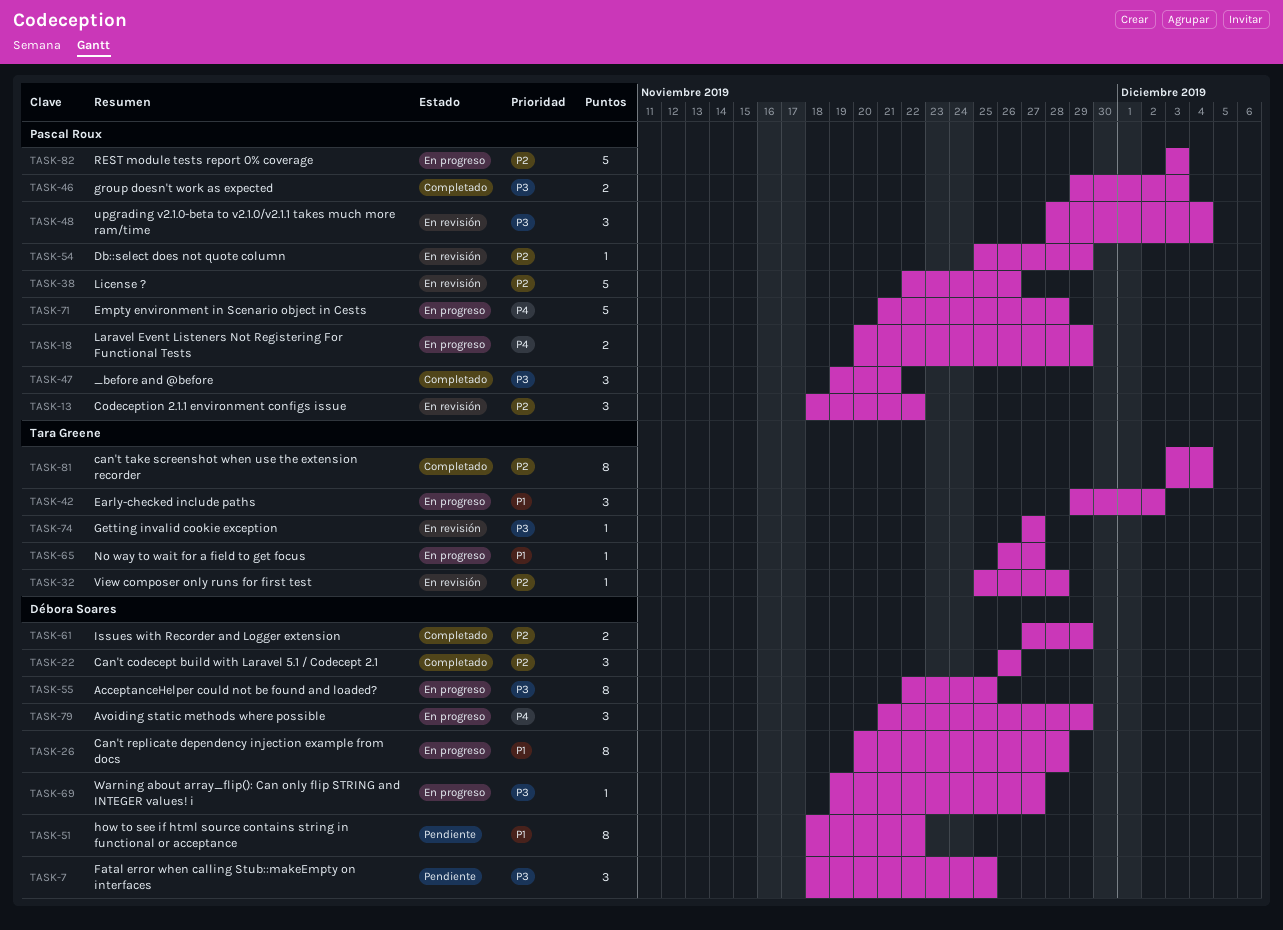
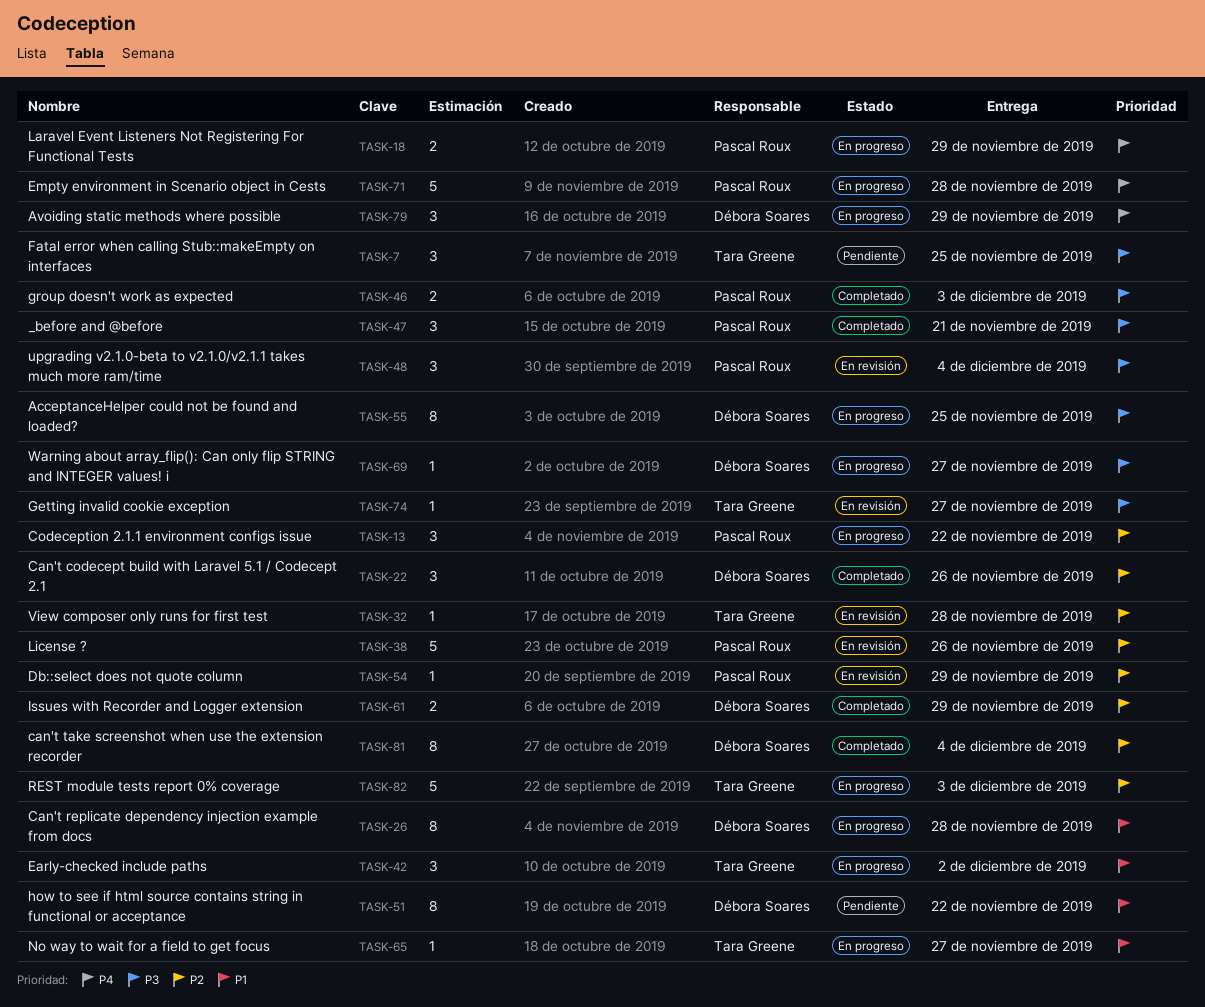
TASK-7, owner: Débora Soares -> Tara Greene
TASK-13, status: En revisión -> En progreso
TASK-81, owner: Tara Greene -> Débora Soares
TASK-82, owner: Pascal Roux -> Tara Greene

